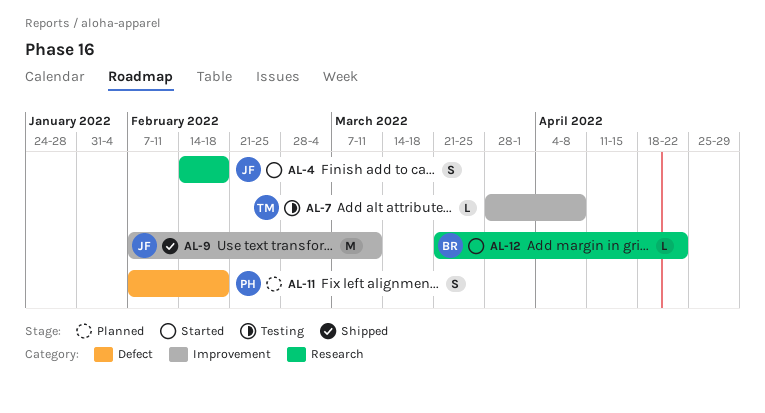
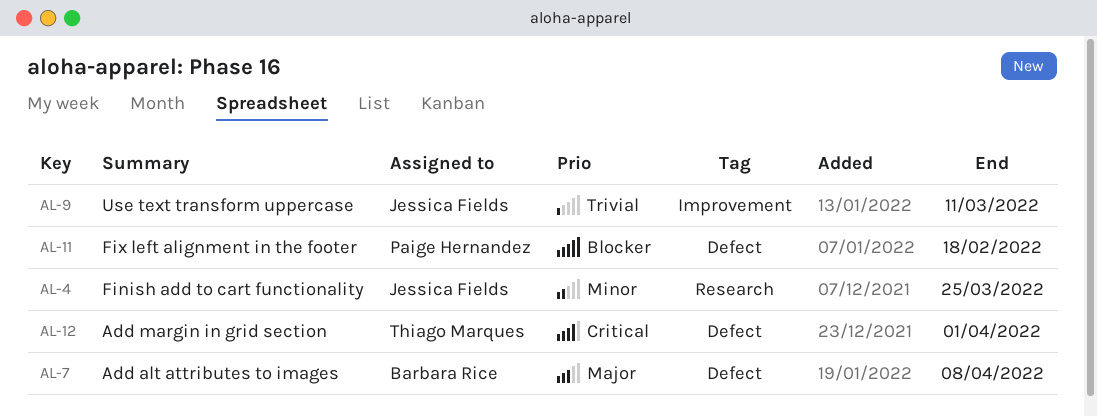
AL-4, due: Feb 18 -> Mar 25
AL-7, owner: Thiago Marques -> Barbara Rice
AL-7, label: Improvement -> Defect
AL-12, owner: Barbara Rice -> Thiago Marques
AL-12, label: Research -> Defect
AL-12, due: Apr 22 -> Apr 1

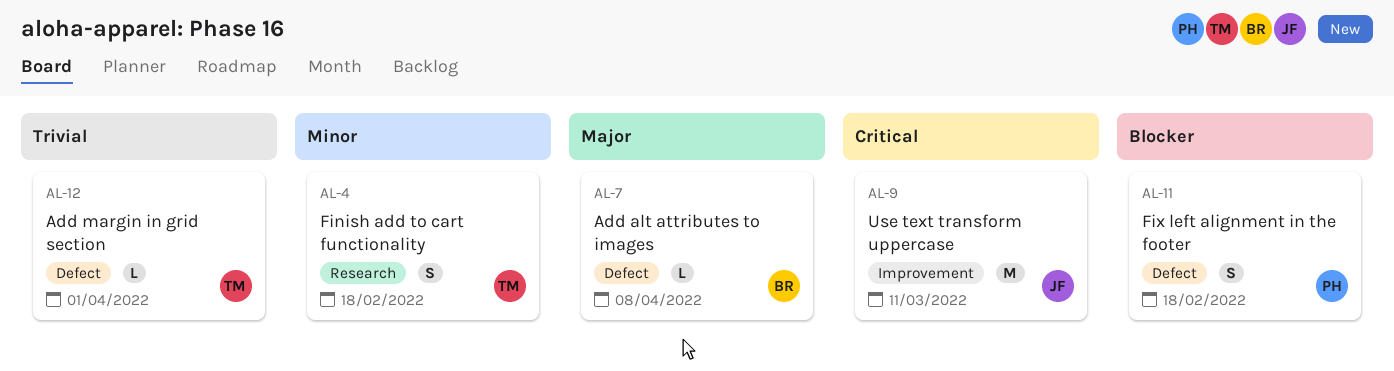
AL-4, owner: Jessica Fields -> Thiago Marques
AL-4, due: Mar 25 -> Feb 18
AL-9, priority: Trivial -> Critical
AL-12, priority: Critical -> Trivial

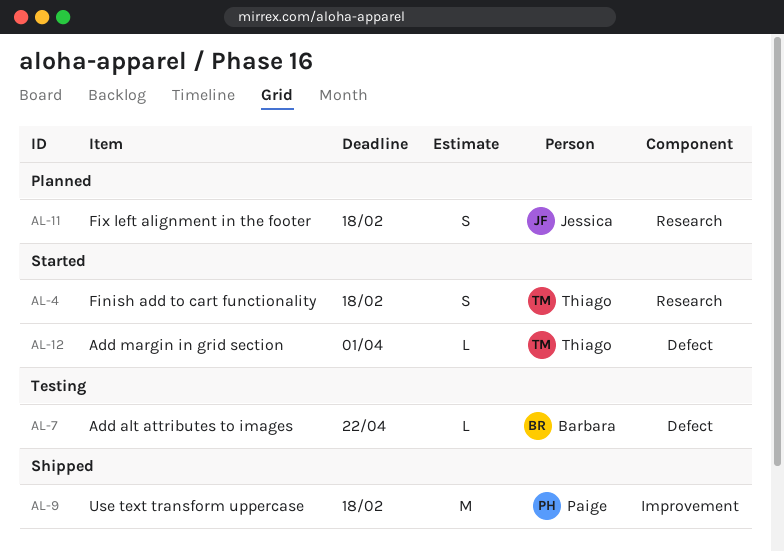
AL-7, due: Apr 8 -> Apr 22
AL-9, owner: Jessica -> Paige
AL-9, due: Mar 11 -> Feb 18
AL-11, owner: Paige -> Jessica
AL-11, label: Defect -> Research

